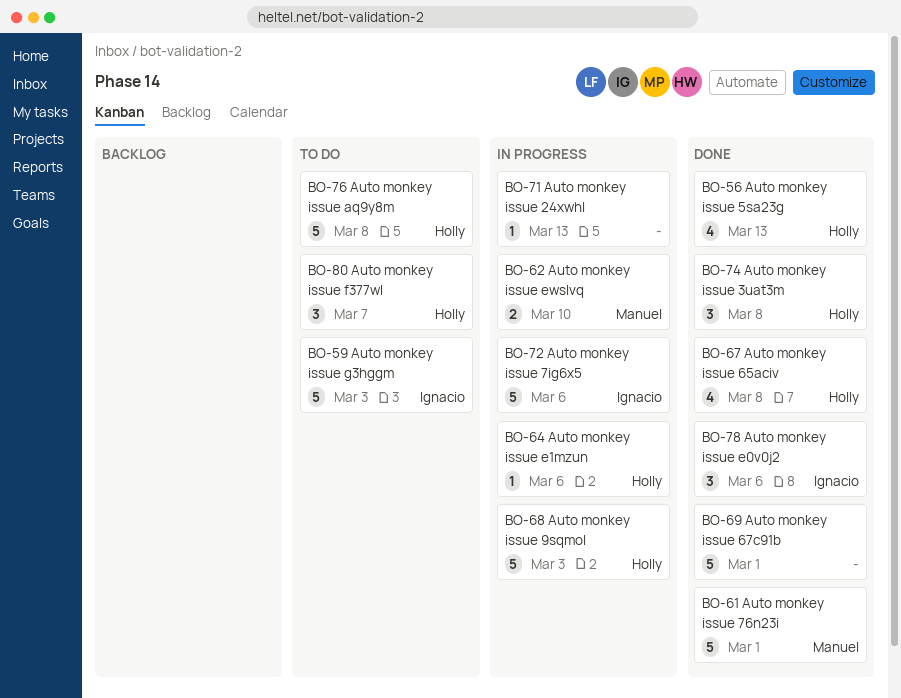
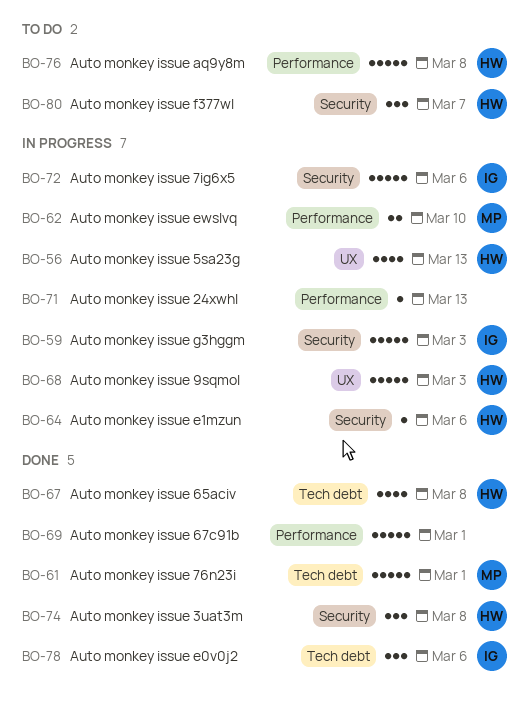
BO-56, status: Done -> In progress
BO-59, status: To do -> In progress

